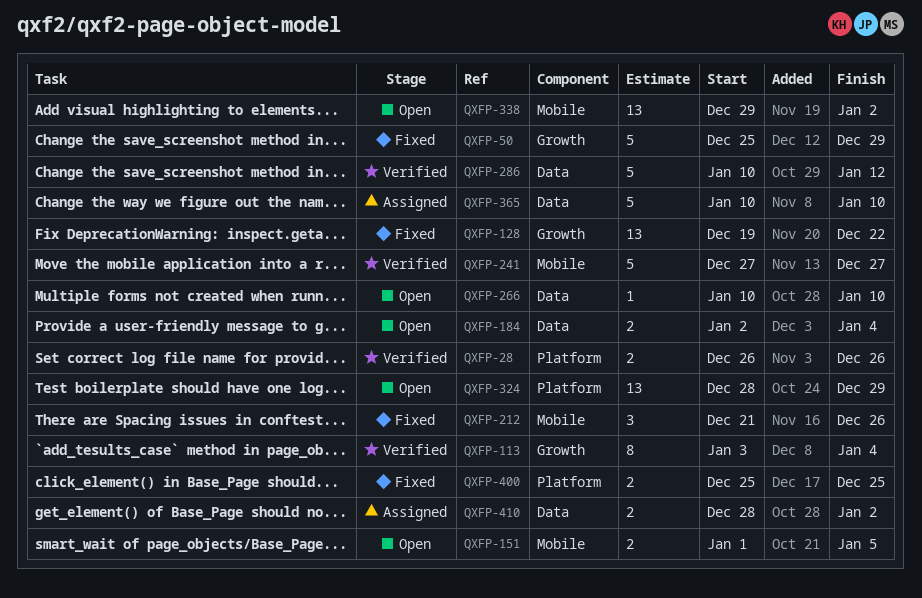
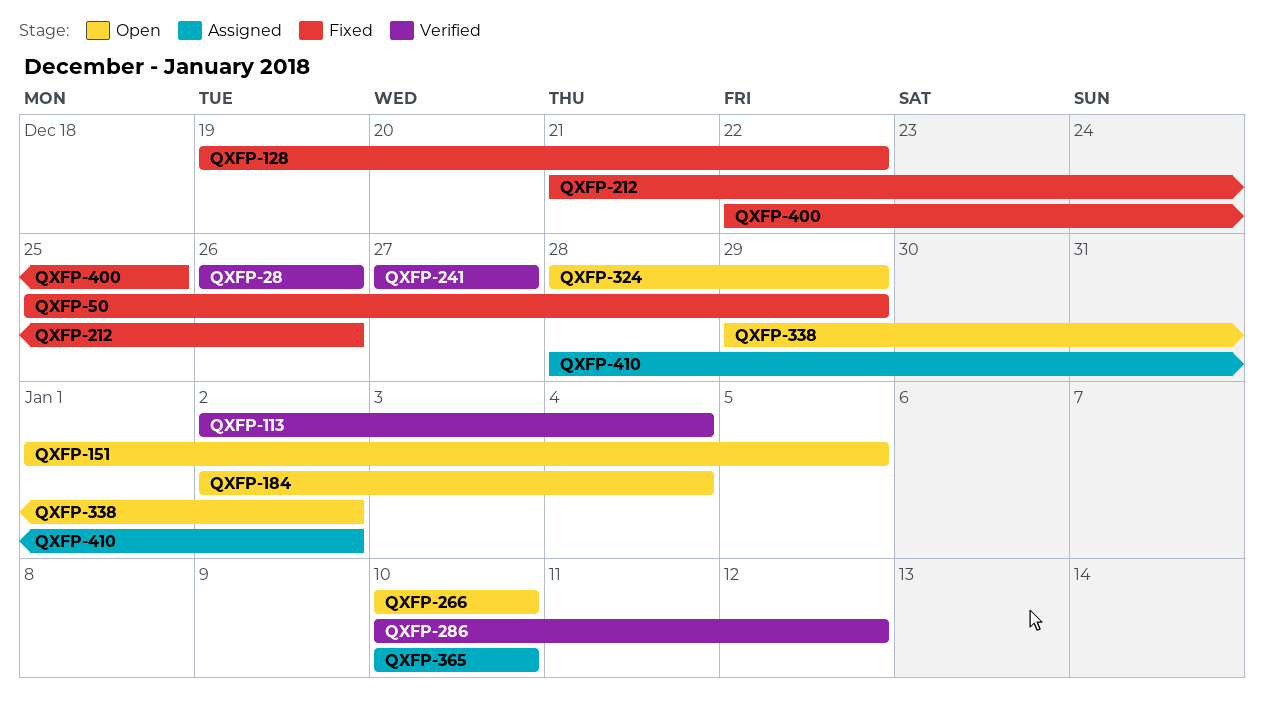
QXFP-113, start: Jan 3 -> Jan 2
QXFP-400, start: Dec 25 -> Dec 22

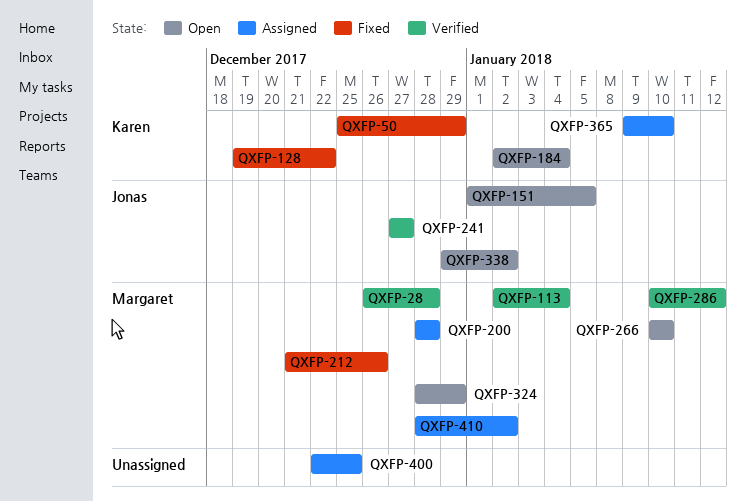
QXFP-28, due: Dec 26 -> Dec 28
QXFP-200: none -> present
QXFP-365, start: Jan 10 -> Jan 9
QXFP-400, status: Fixed -> Assigned

